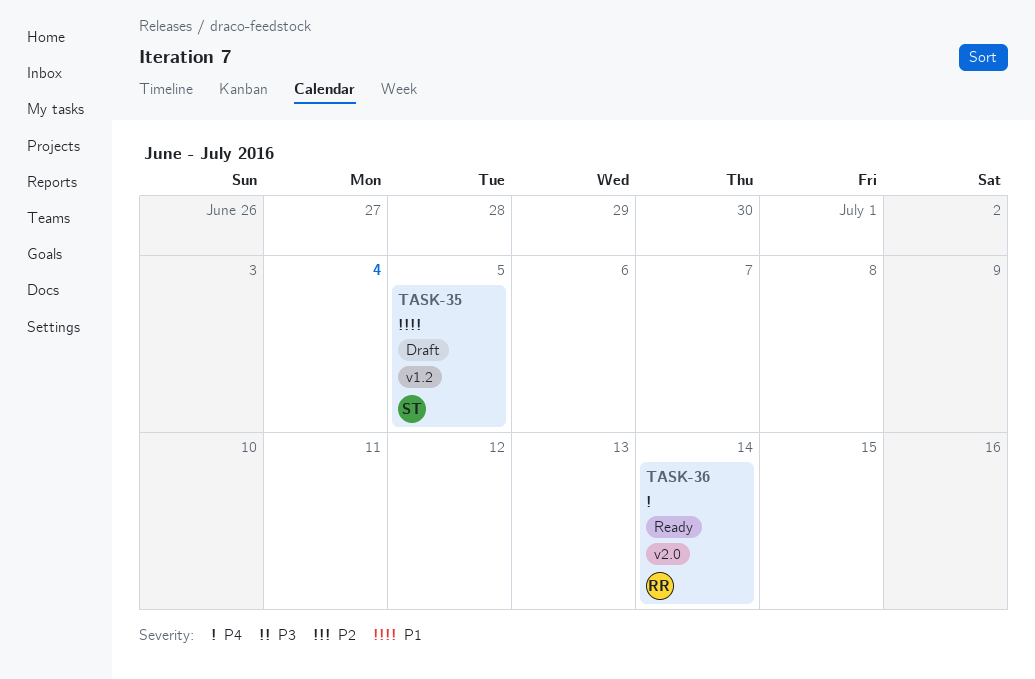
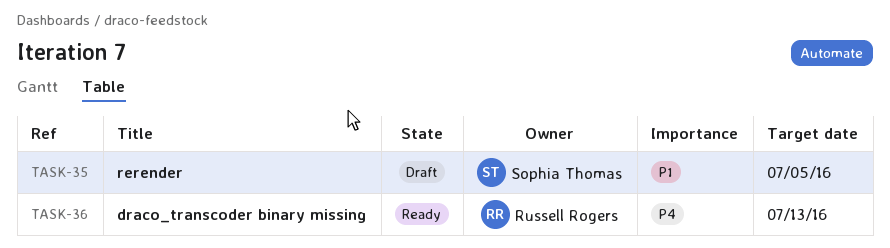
TASK-36, due: Jul 14 -> Jul 13

